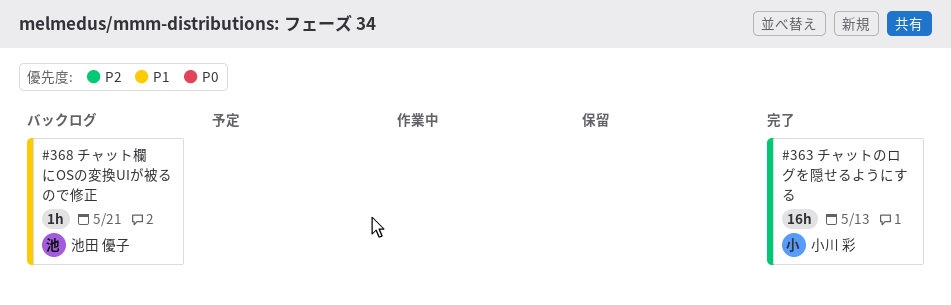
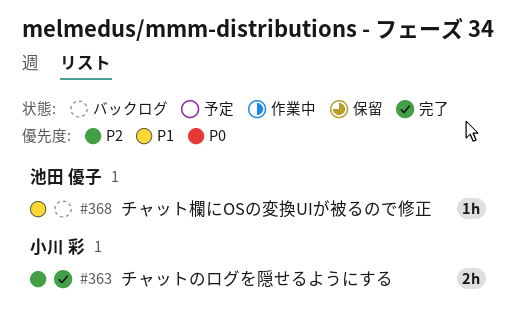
#363, estimate: 16h -> 2h

